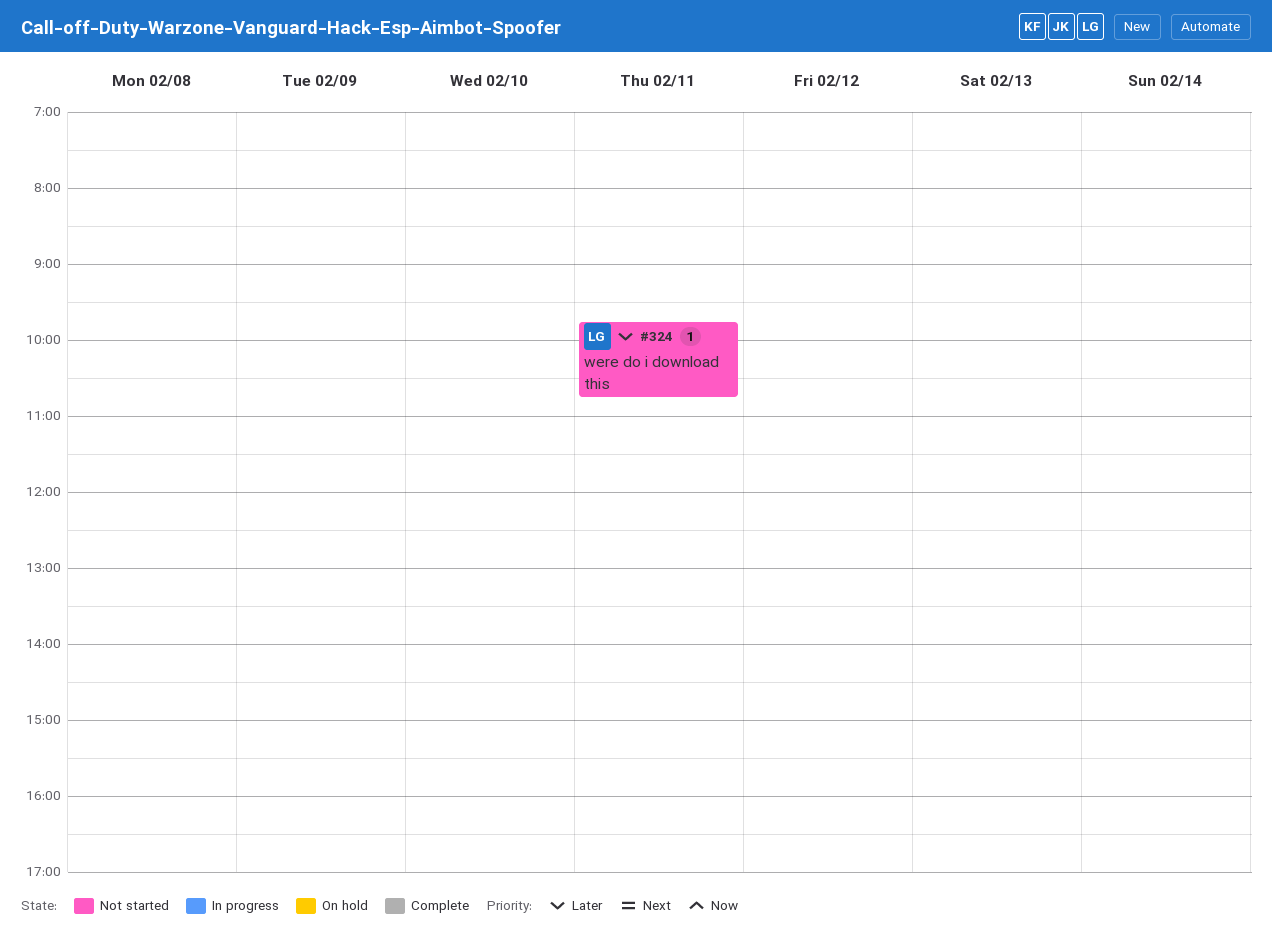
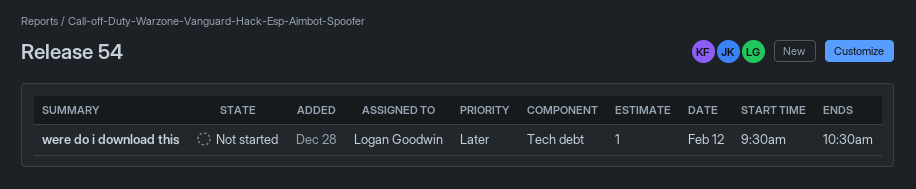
were do i download this, day: Feb 11 -> Feb 12
were do i download this, begins: 09:45 -> 09:30
were do i download this, ends: 10:45 -> 10:30

